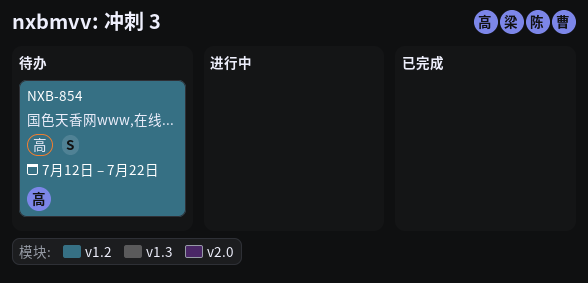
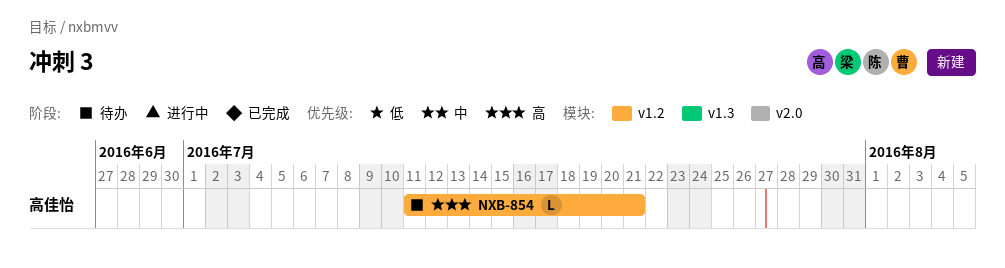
NXB-854, estimate: S -> L
NXB-854, start: Jul 12 -> Jul 11
NXB-854, due: Jul 22 -> Jul 21

